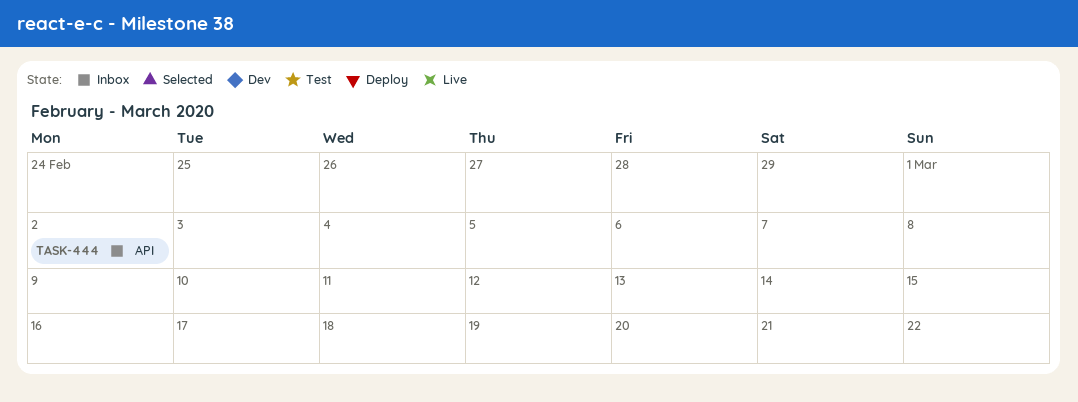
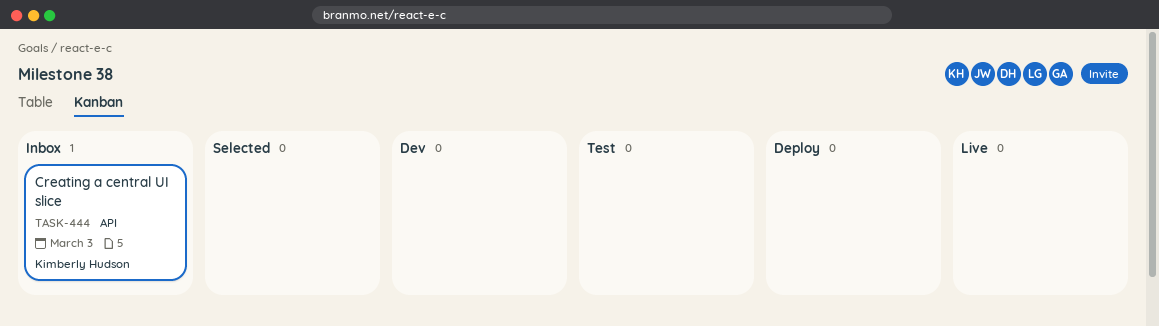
TASK-444, due: Mar 2 -> Mar 3

